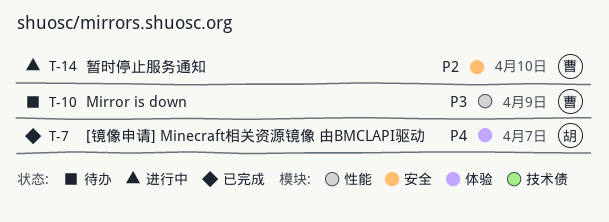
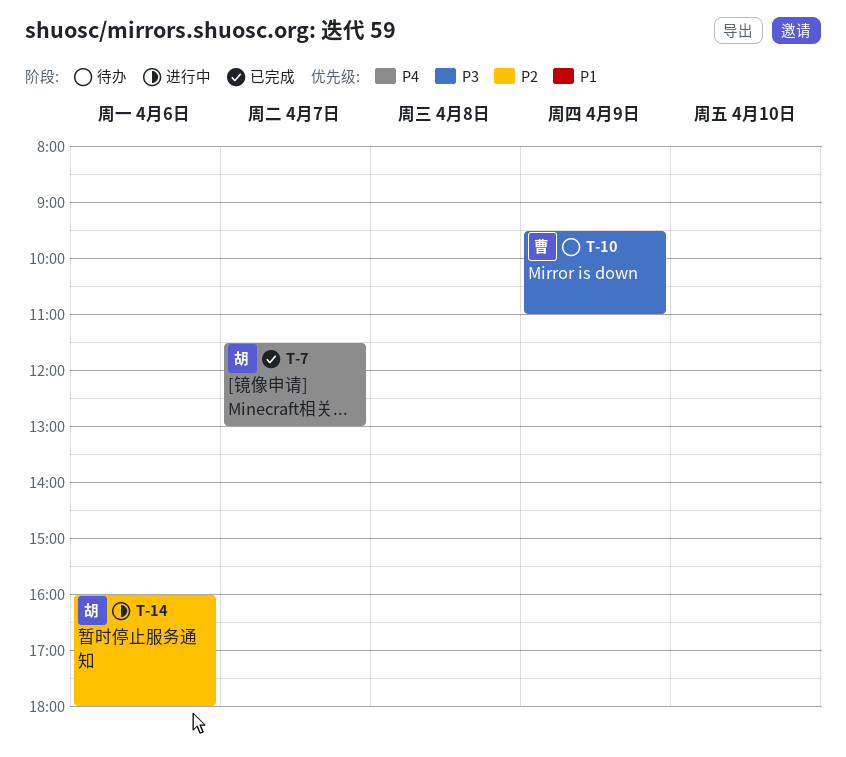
T-14, owner: 曹 -> 胡
T-14, day: Apr 10 -> Apr 6

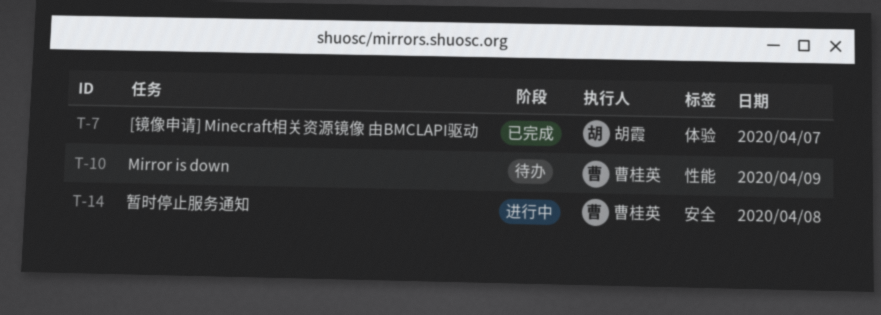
T-14, owner: 胡霞 -> 曹桂英
T-14, day: Apr 6 -> Apr 8

